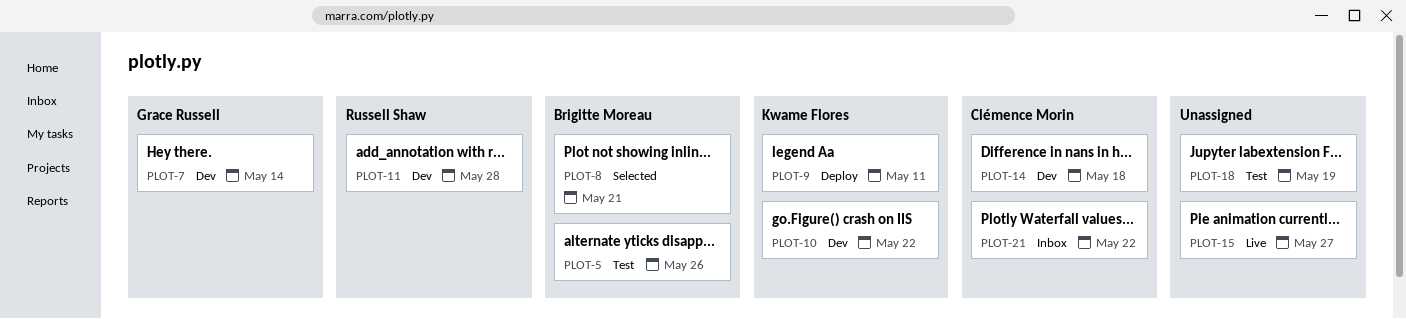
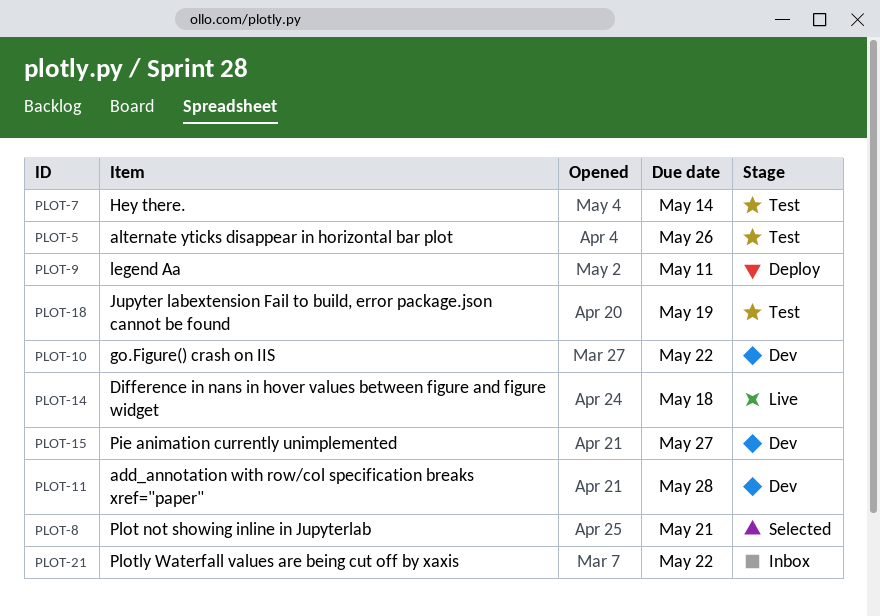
PLOT-7, status: Dev -> Test
PLOT-14, status: Dev -> Live
PLOT-15, status: Live -> Dev

